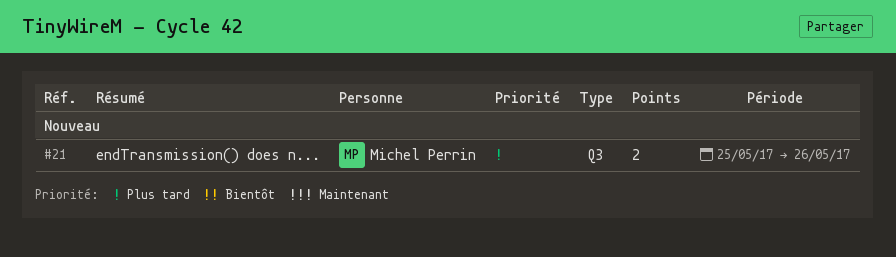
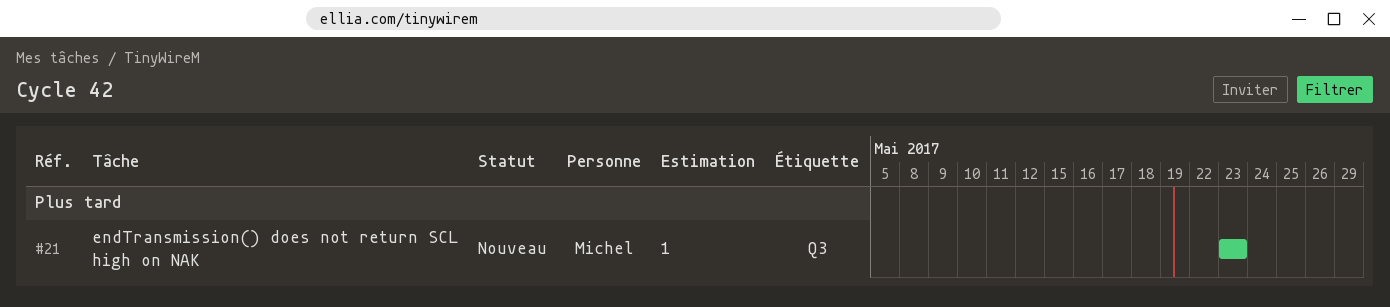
#21, estimate: 2 -> 1
#21, start: May 25 -> May 23
#21, due: May 26 -> May 23

